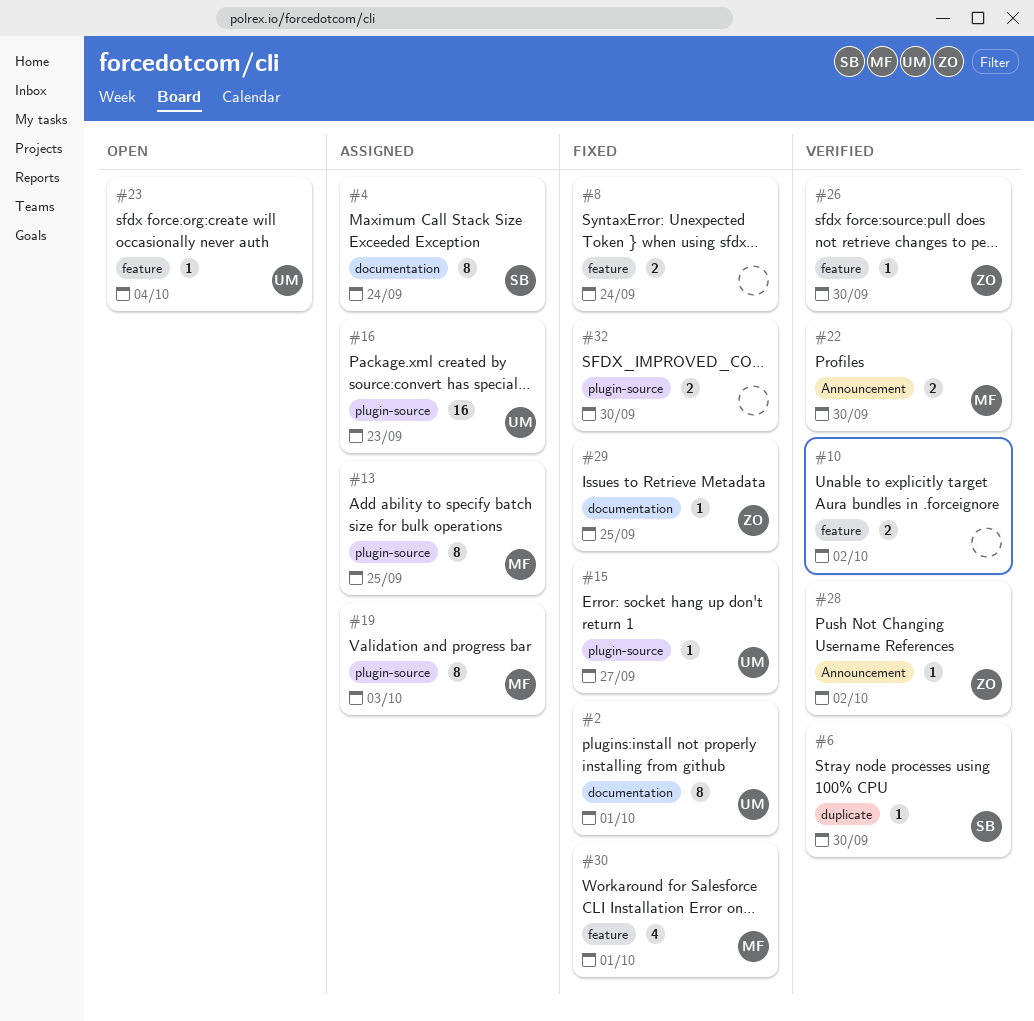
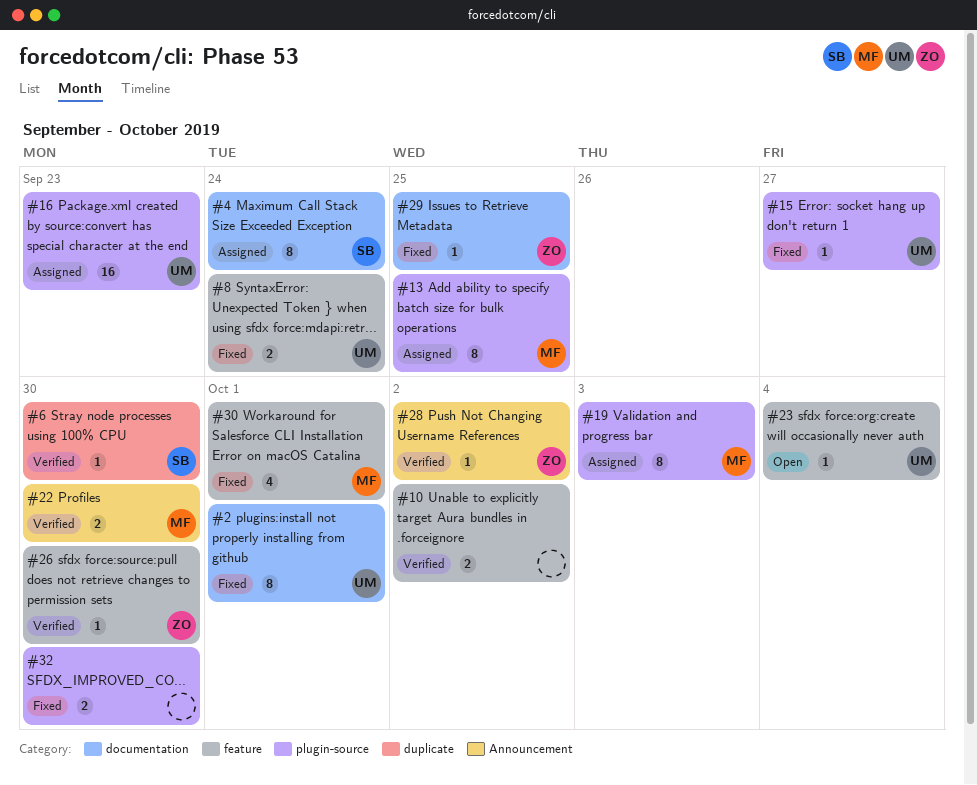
#8, owner: none -> UM

